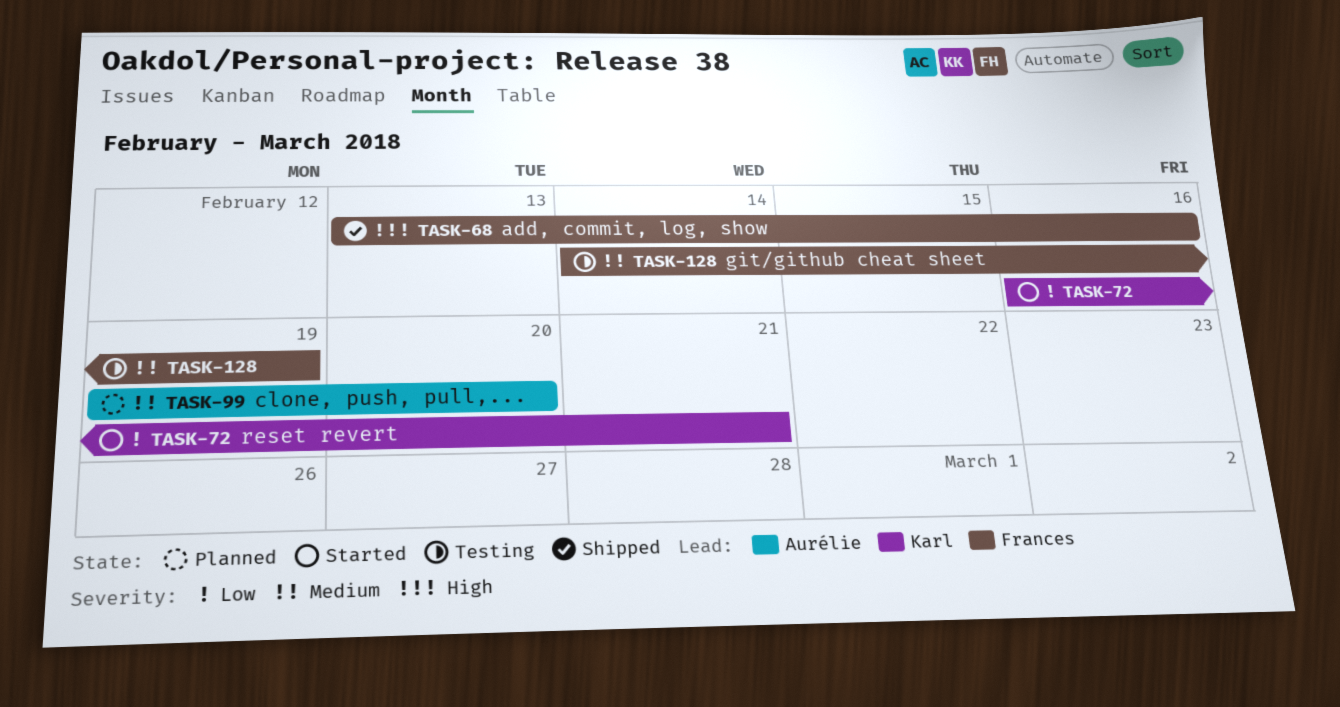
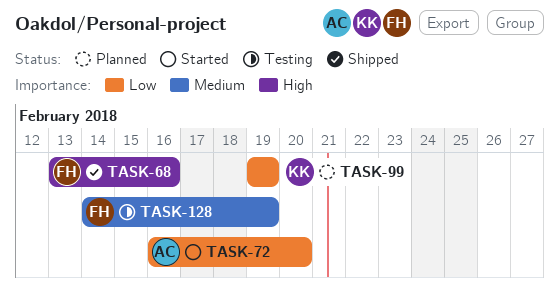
TASK-72, owner: Karl -> Aurélie
TASK-72, due: Feb 21 -> Feb 20
TASK-99, owner: Aurélie -> Karl
TASK-99, priority: Medium -> Low
TASK-99, due: Feb 20 -> Feb 19

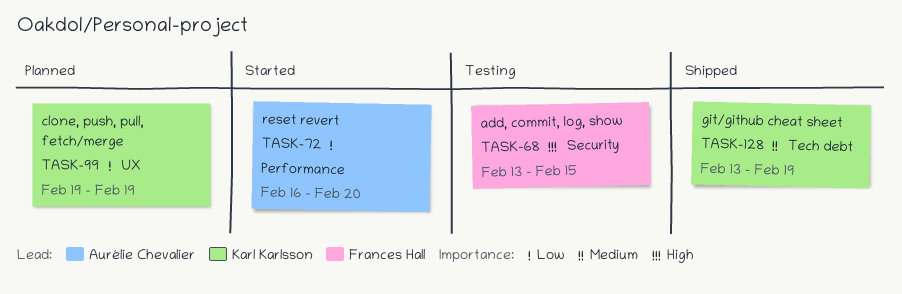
TASK-68, status: Shipped -> Testing
TASK-68, due: Feb 16 -> Feb 15
TASK-128, status: Testing -> Shipped
TASK-128, owner: Frances Hall -> Karl Karlsson
TASK-128, start: Feb 14 -> Feb 13

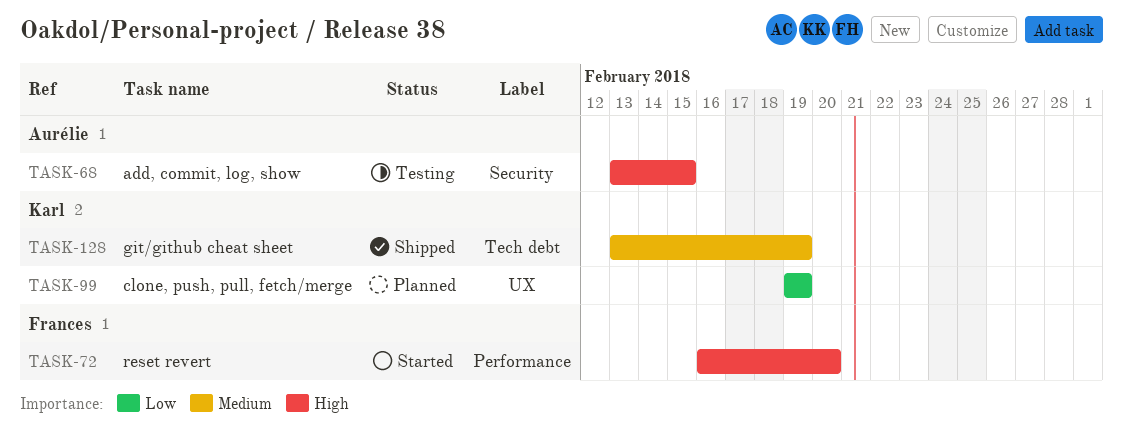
TASK-68, owner: Frances Hall -> Aurélie Chevalier
TASK-72, owner: Aurélie Chevalier -> Frances Hall
TASK-72, priority: Low -> High

